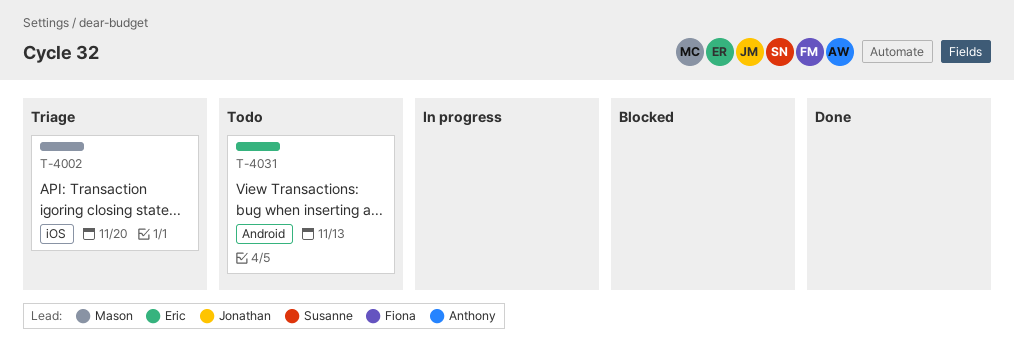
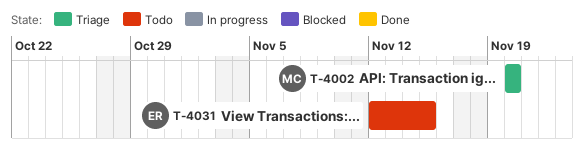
T-4031, due: Nov 13 -> Nov 15

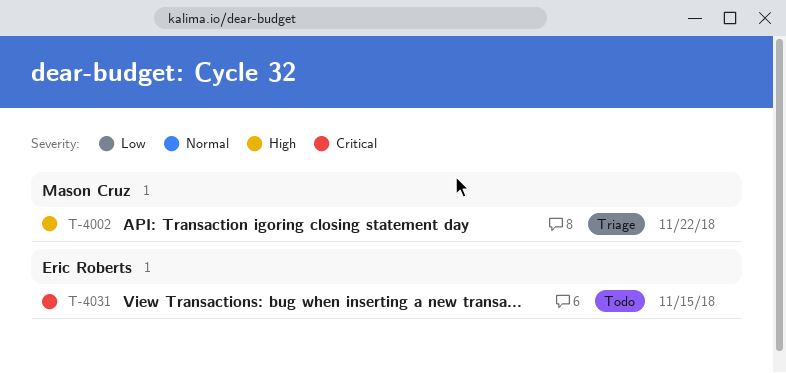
T-4002, due: Nov 20 -> Nov 22

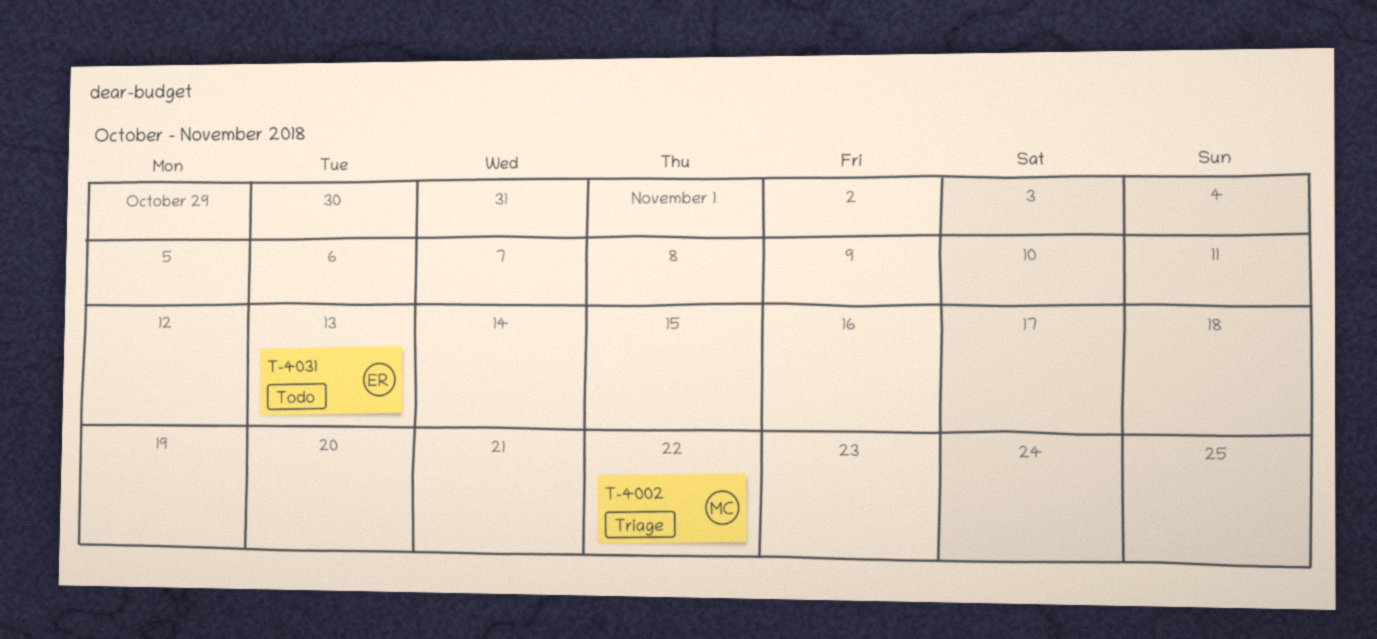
T-4031, due: Nov 15 -> Nov 13

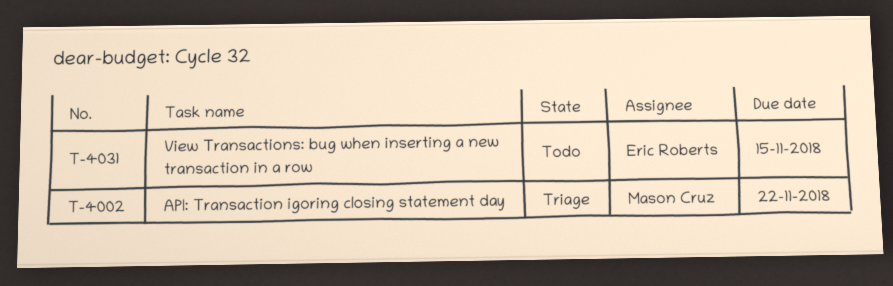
T-4031, due: Nov 13 -> Nov 15

